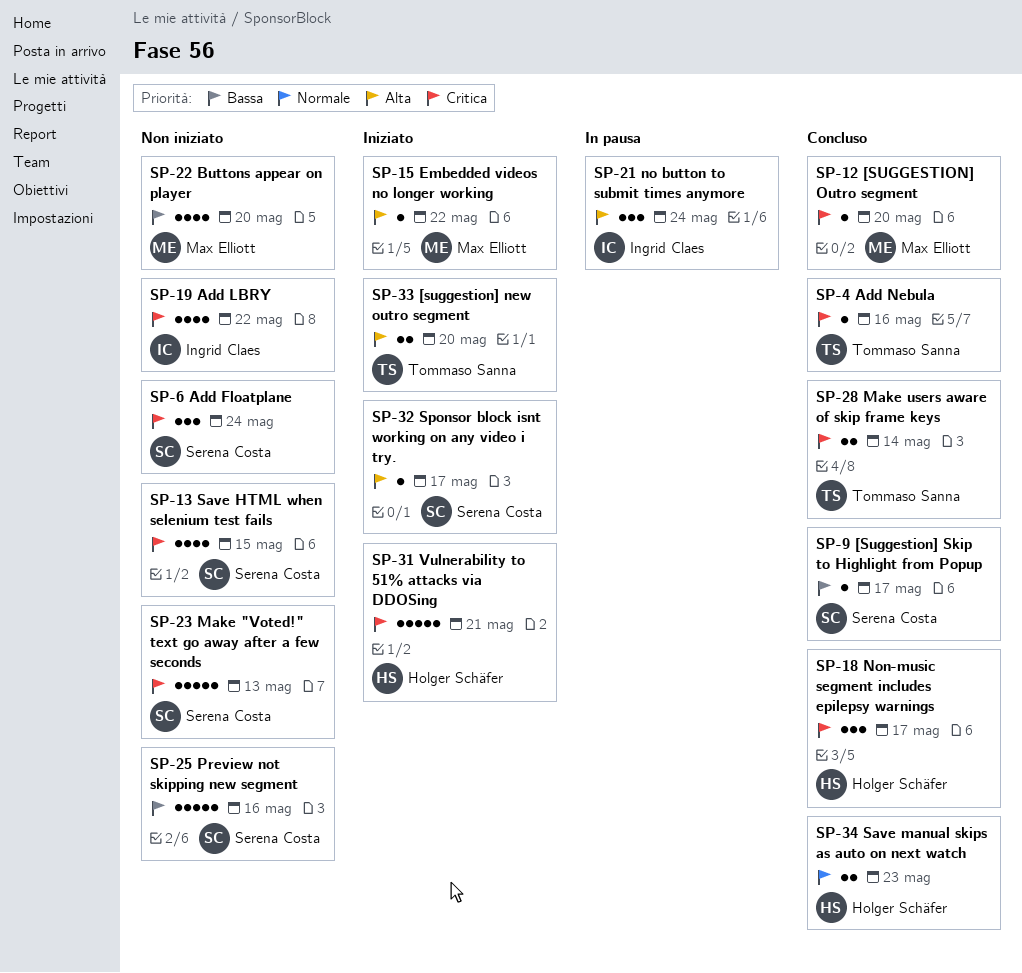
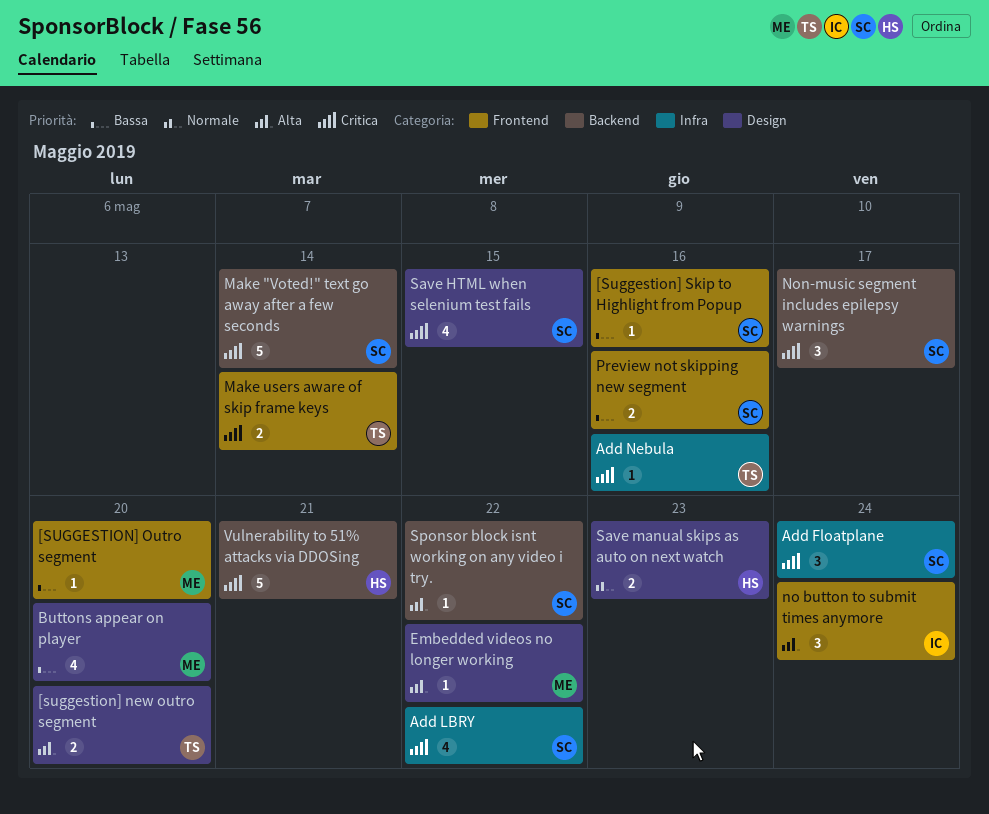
[SUGGESTION] Outro segment, priority: Critica -> Bassa
[Suggestion] Skip to Highlight from Popup, due: May 17 -> May 16
Add LBRY, owner: Ingrid Claes -> Serena Costa
Make "Voted!" text go away after a few seconds, due: May 13 -> May 14
Non-music segment includes epilepsy warnings, owner: Holger Schäfer -> Serena Costa
Preview not skipping new segment, estimate: 5 -> 2
Sponsor block isnt working on any video i try., due: May 17 -> May 22

